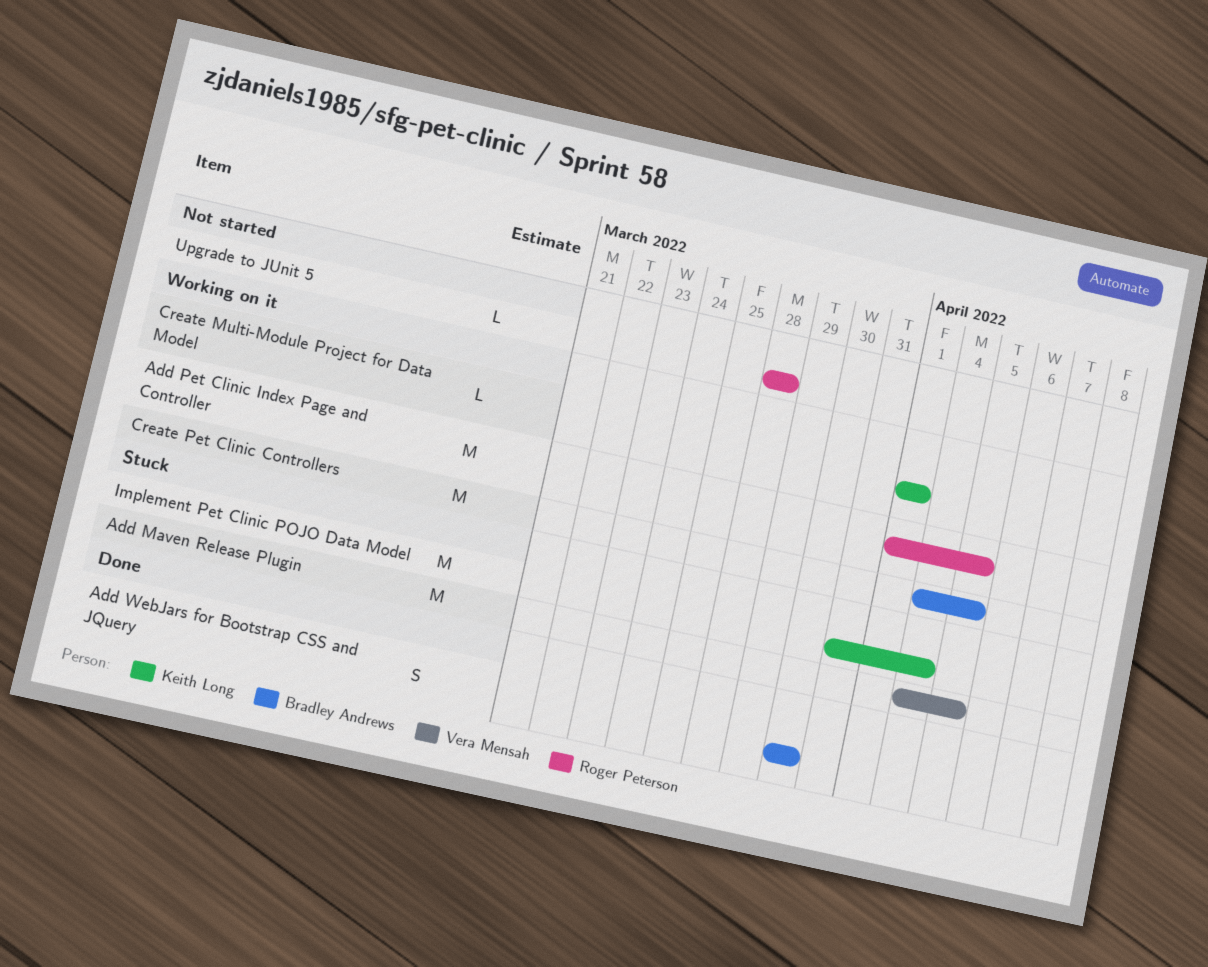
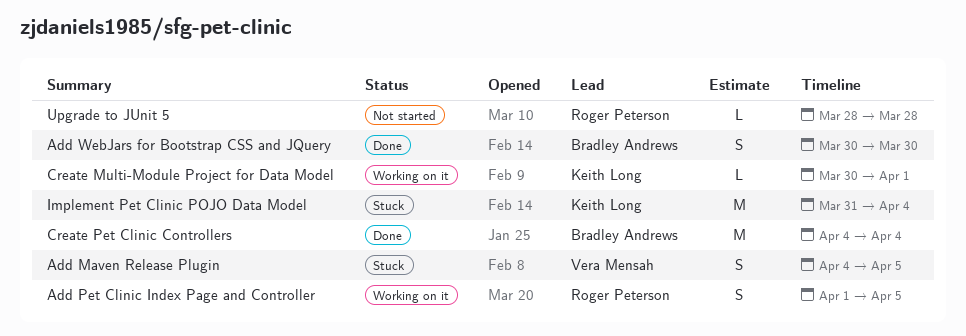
Add Maven Release Plugin, estimate: M -> S
Add Pet Clinic Index Page and Controller, estimate: M -> S
Create Multi-Module Project for Data Model, start: Apr 1 -> Mar 30
Create Pet Clinic Controllers, status: Working on it -> Done
Create Pet Clinic Controllers, due: Apr 5 -> Apr 4

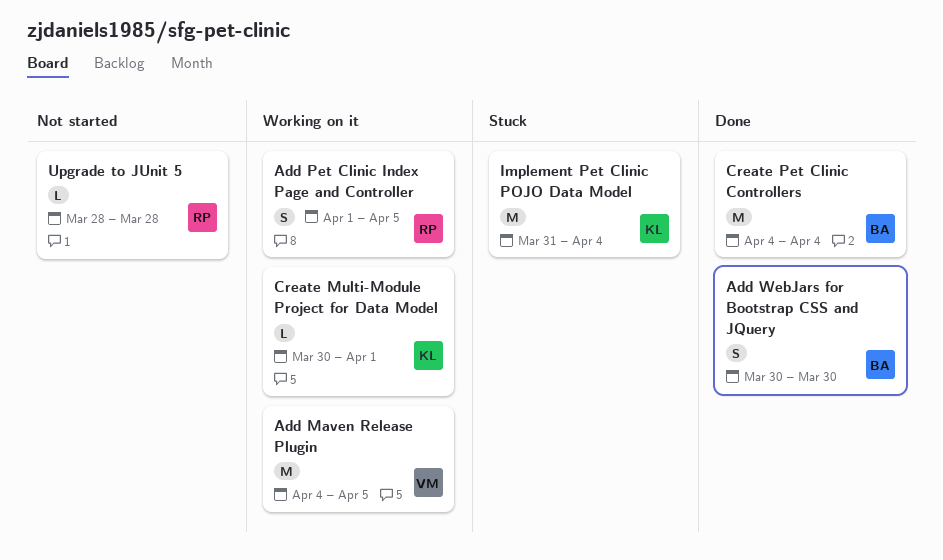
Add Maven Release Plugin, status: Stuck -> Working on it
Add Maven Release Plugin, estimate: S -> M

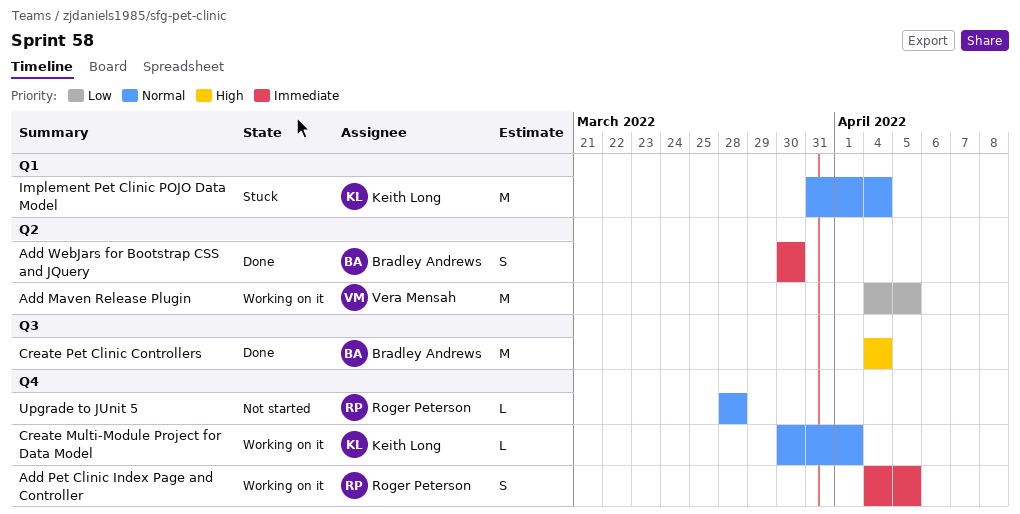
Add Pet Clinic Index Page and Controller, start: Apr 1 -> Apr 4

